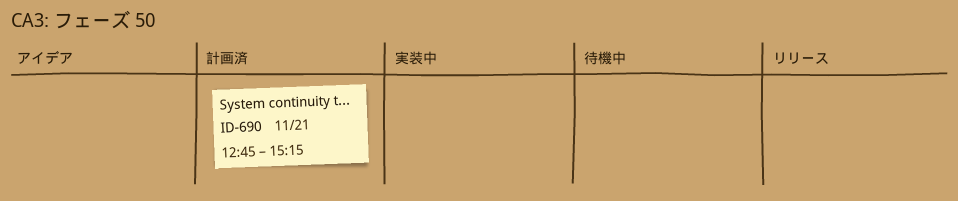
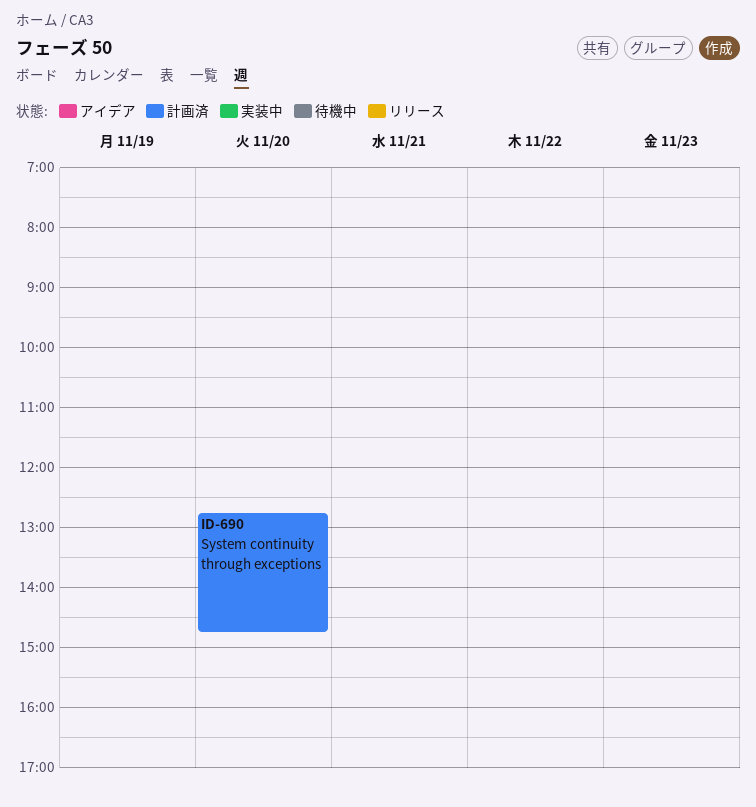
ID-690, day: Nov 21 -> Nov 20
ID-690, ends: 15:15 -> 14:45

